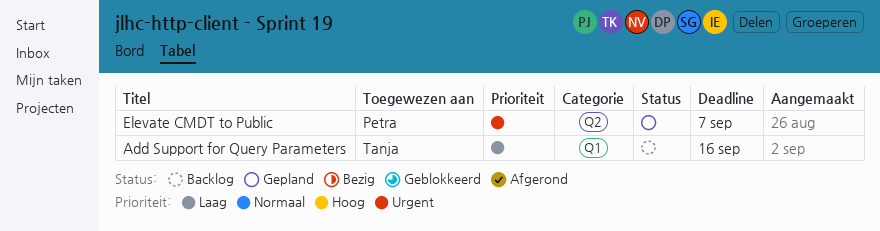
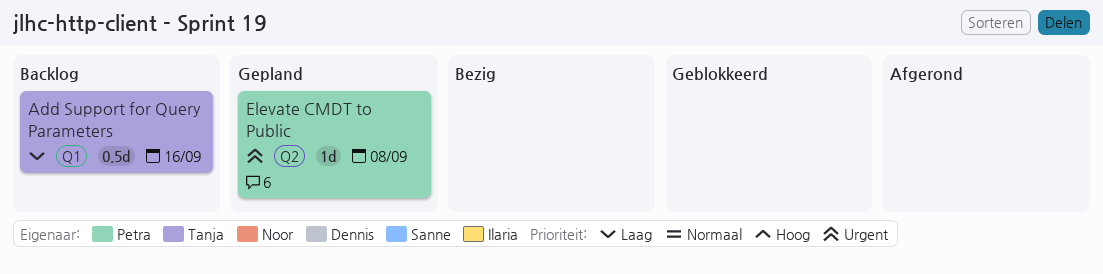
Elevate CMDT to Public, due: Sep 7 -> Sep 8

